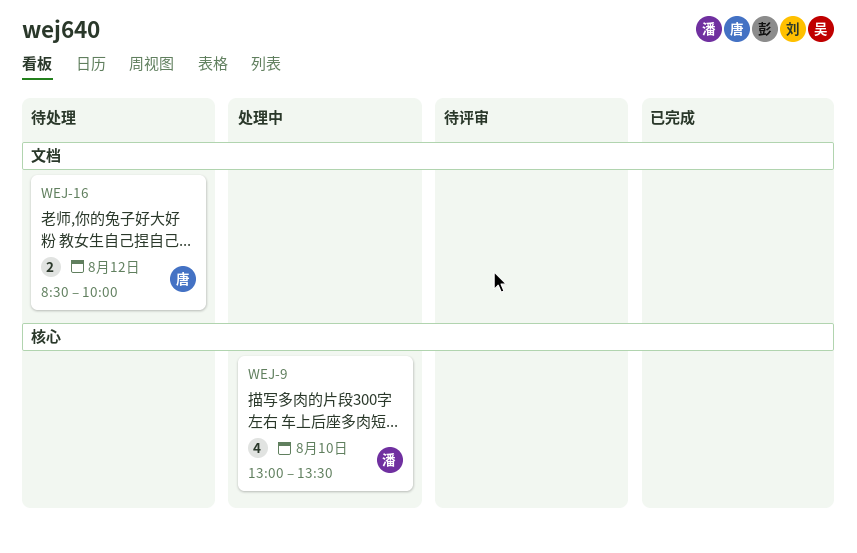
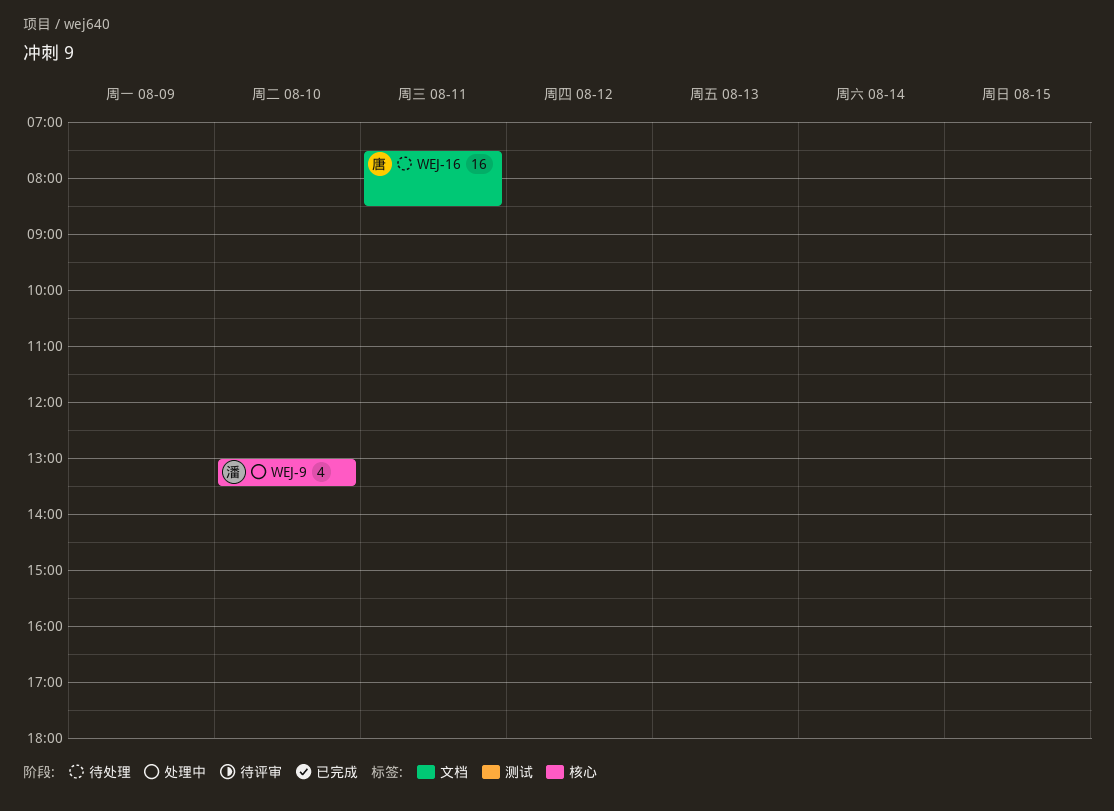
WEJ-16, estimate: 2 -> 16
WEJ-16, day: Aug 12 -> Aug 11
WEJ-16, begins: 08:30 -> 07:30
WEJ-16, ends: 10:00 -> 08:30

